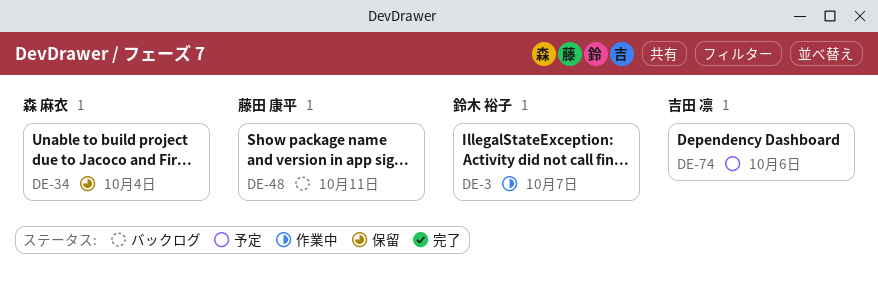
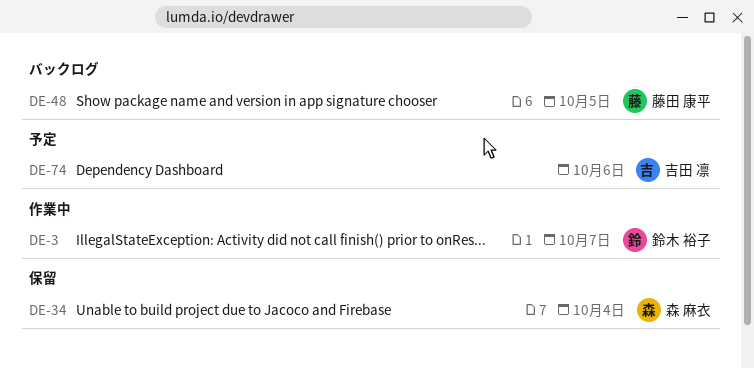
DE-48, due: Oct 11 -> Oct 5

